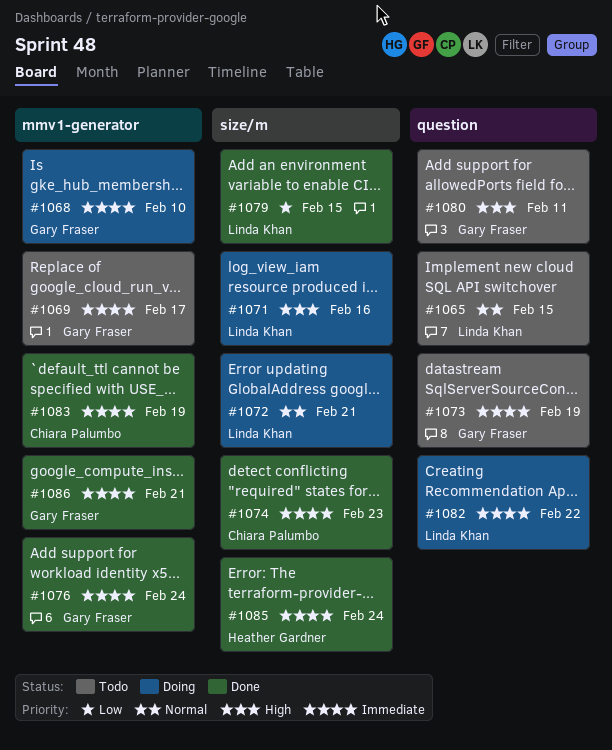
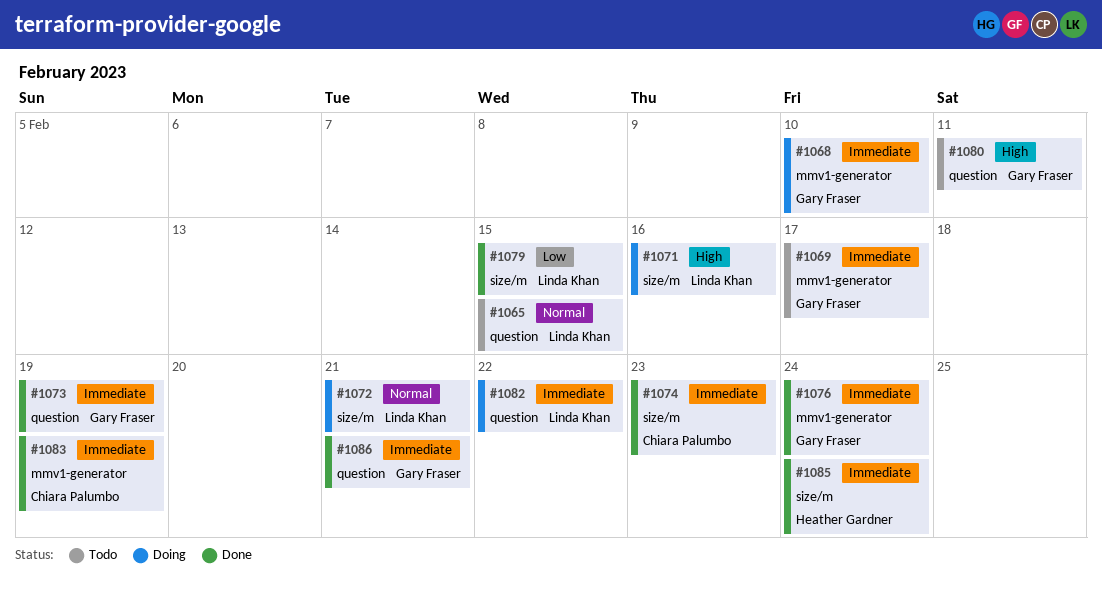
#1073, status: Todo -> Done
#1086, label: mmv1-generator -> question

